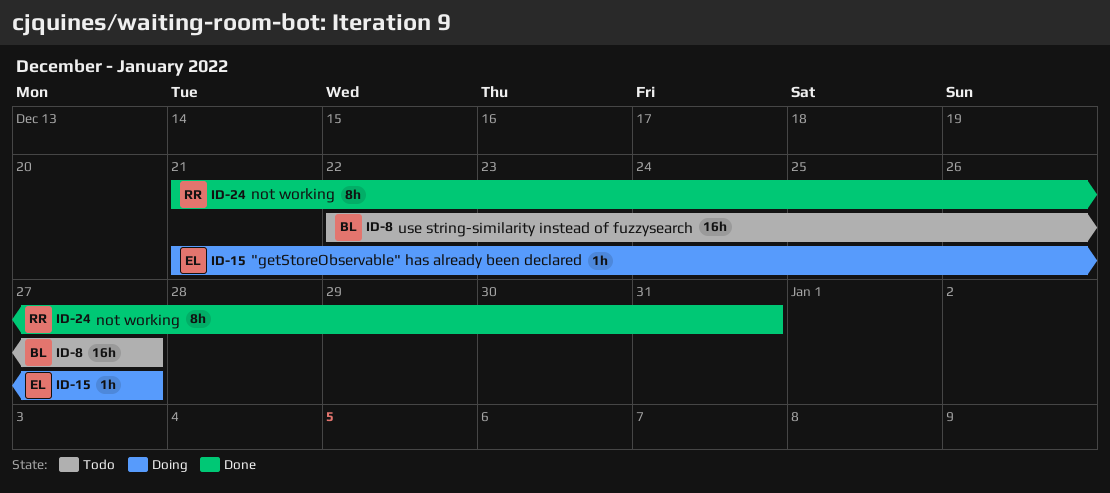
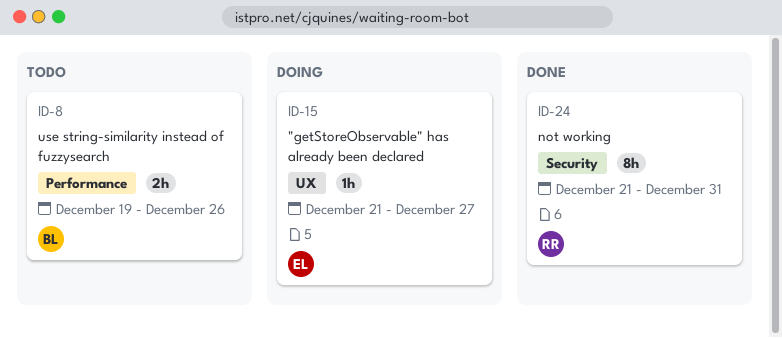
ID-8, estimate: 16h -> 2h
ID-8, start: Dec 22 -> Dec 19
ID-8, due: Dec 27 -> Dec 26

